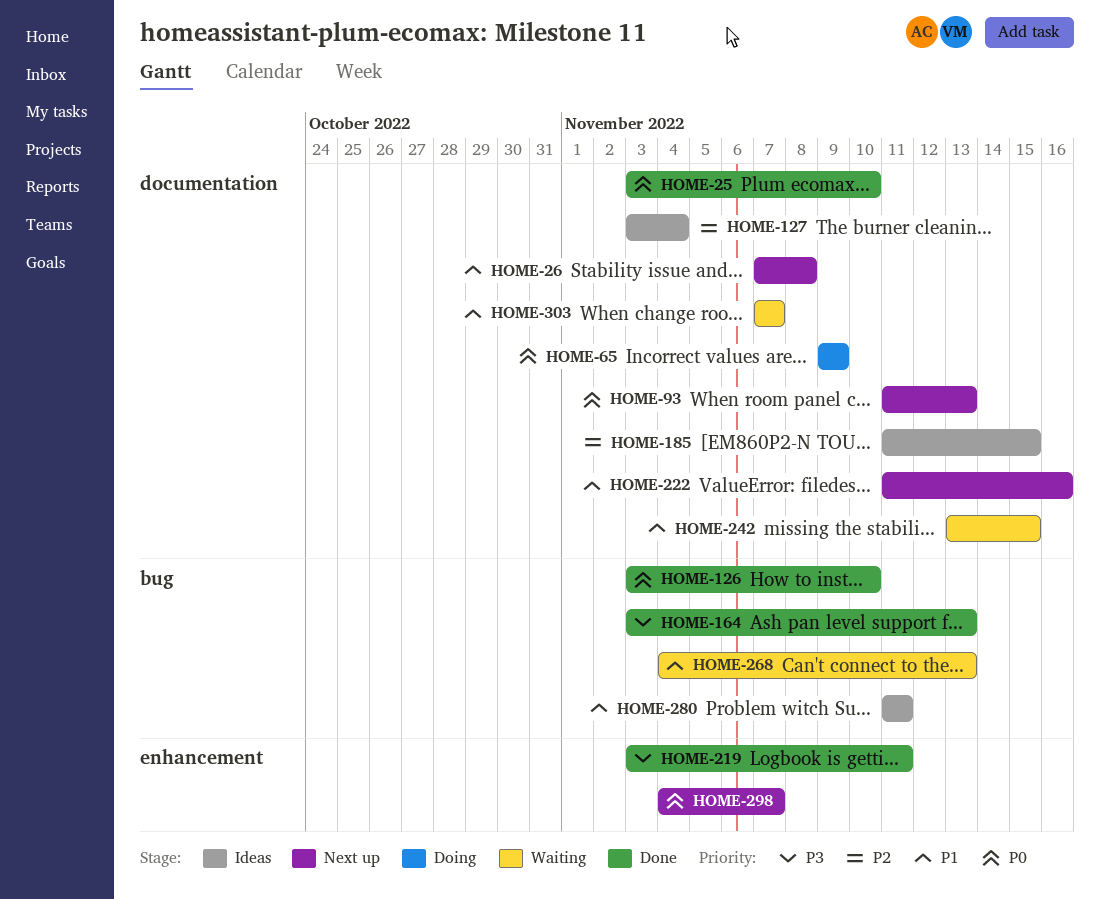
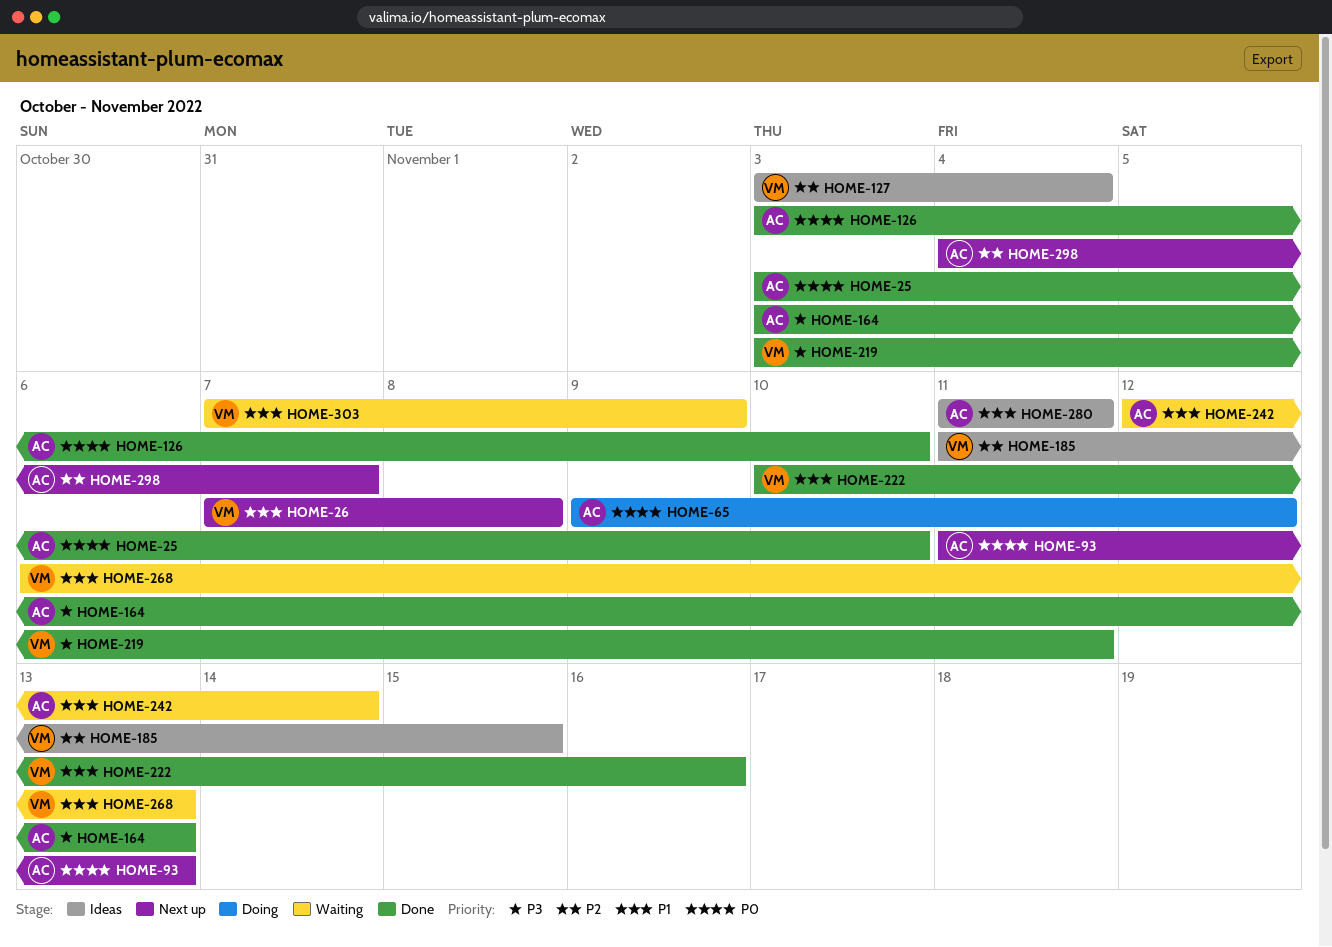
HOME-65, due: Nov 9 -> Nov 12
HOME-222, status: Next up -> Done
HOME-222, start: Nov 11 -> Nov 10
HOME-242, start: Nov 13 -> Nov 12
HOME-242, due: Nov 15 -> Nov 14
HOME-268, start: Nov 4 -> Nov 6
HOME-298, priority: P0 -> P2
HOME-303, due: Nov 7 -> Nov 9

